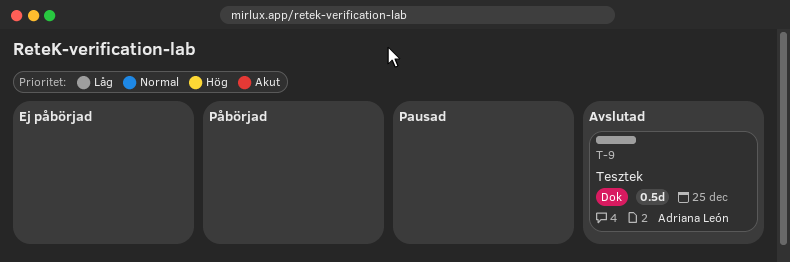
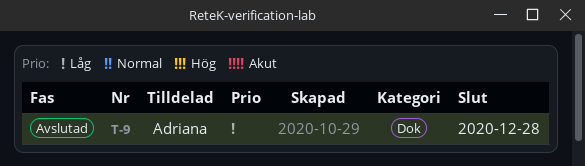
T-9, due: Dec 25 -> Dec 28

